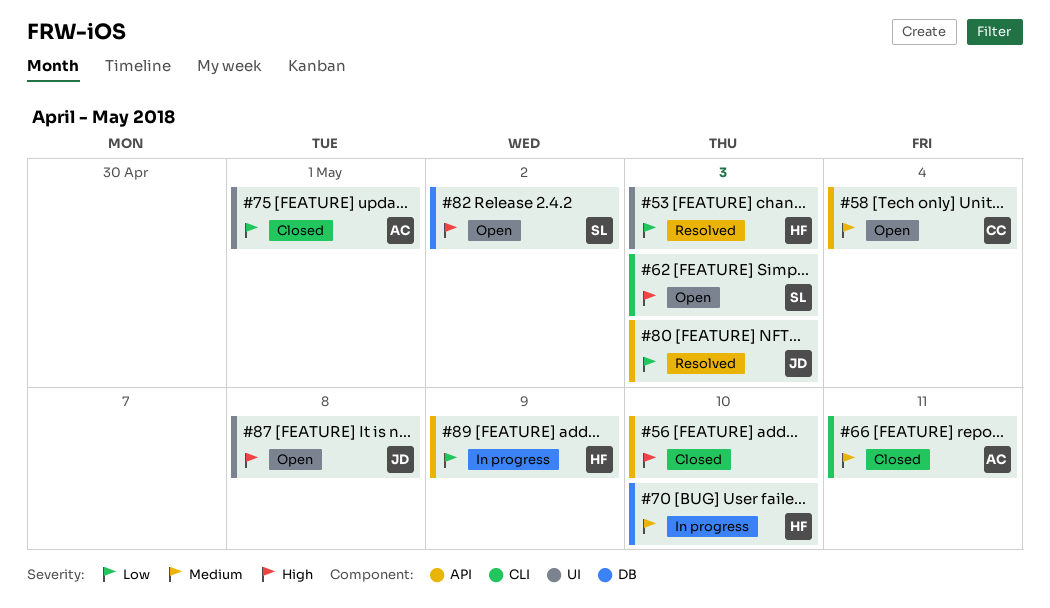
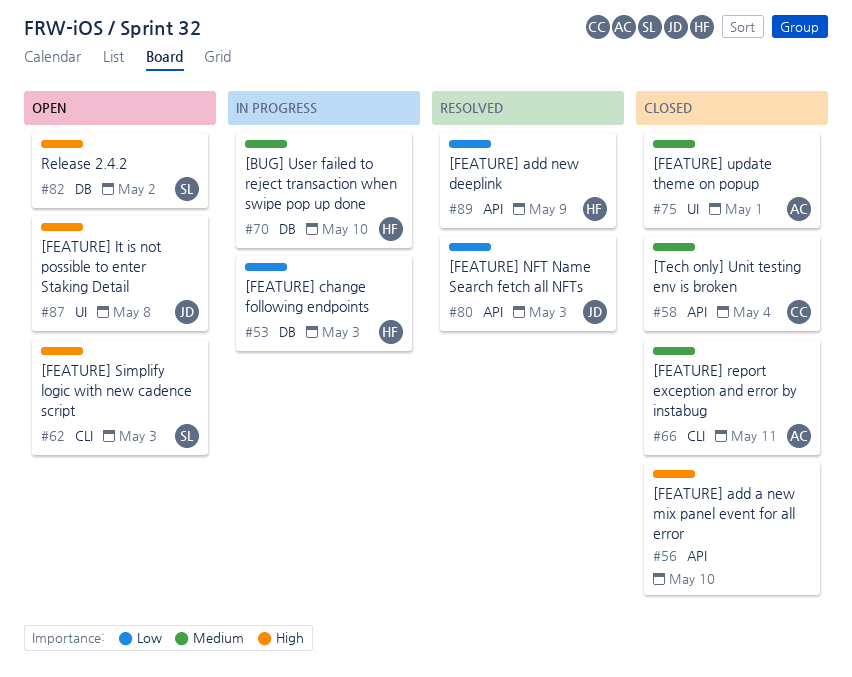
#53, status: Resolved -> In progress
#53, label: UI -> DB
#58, status: Open -> Closed
#75, priority: Low -> Medium
#89, status: In progress -> Resolved

